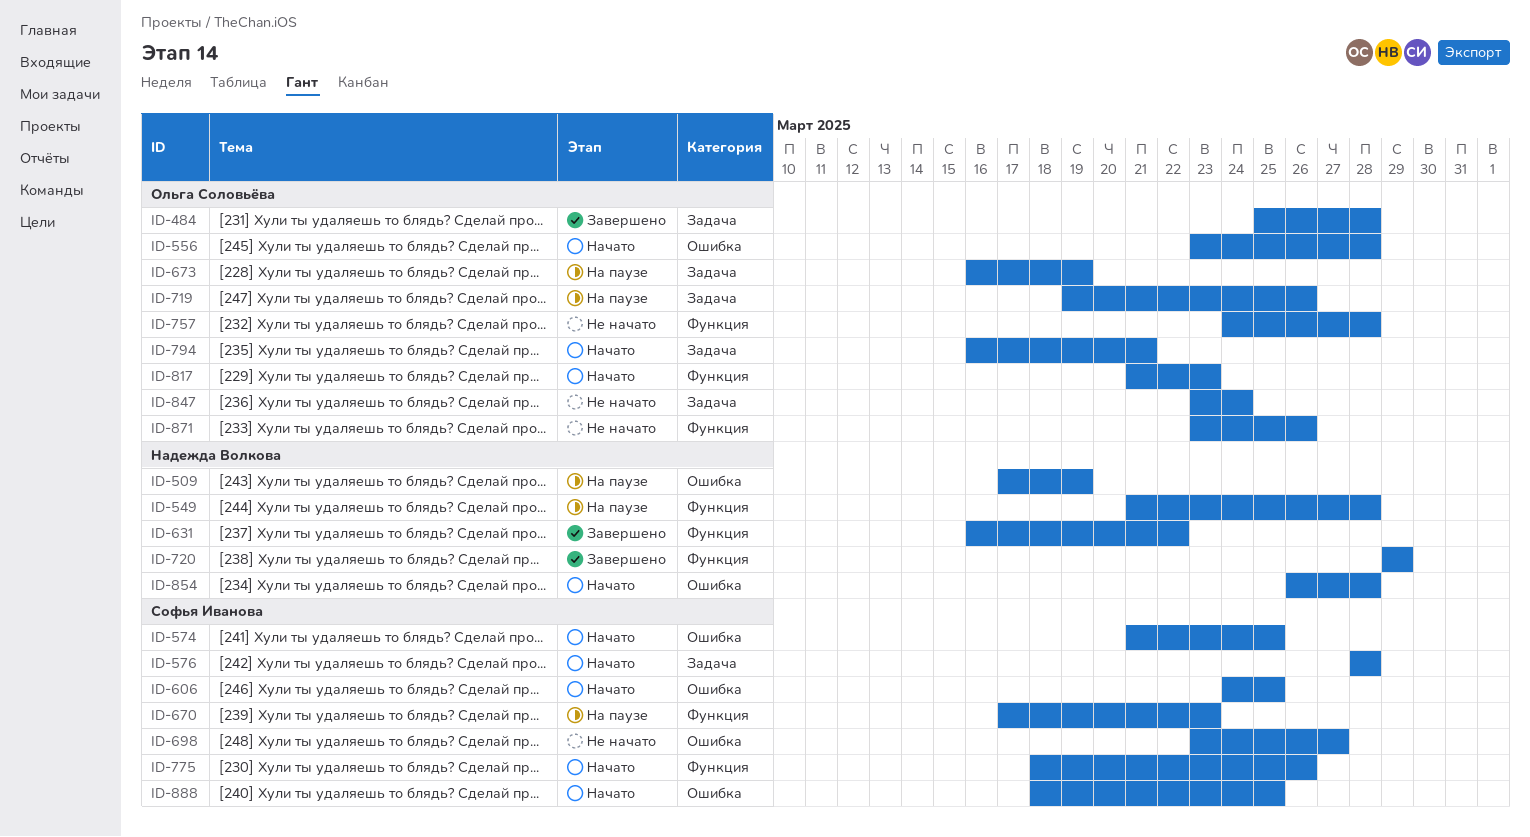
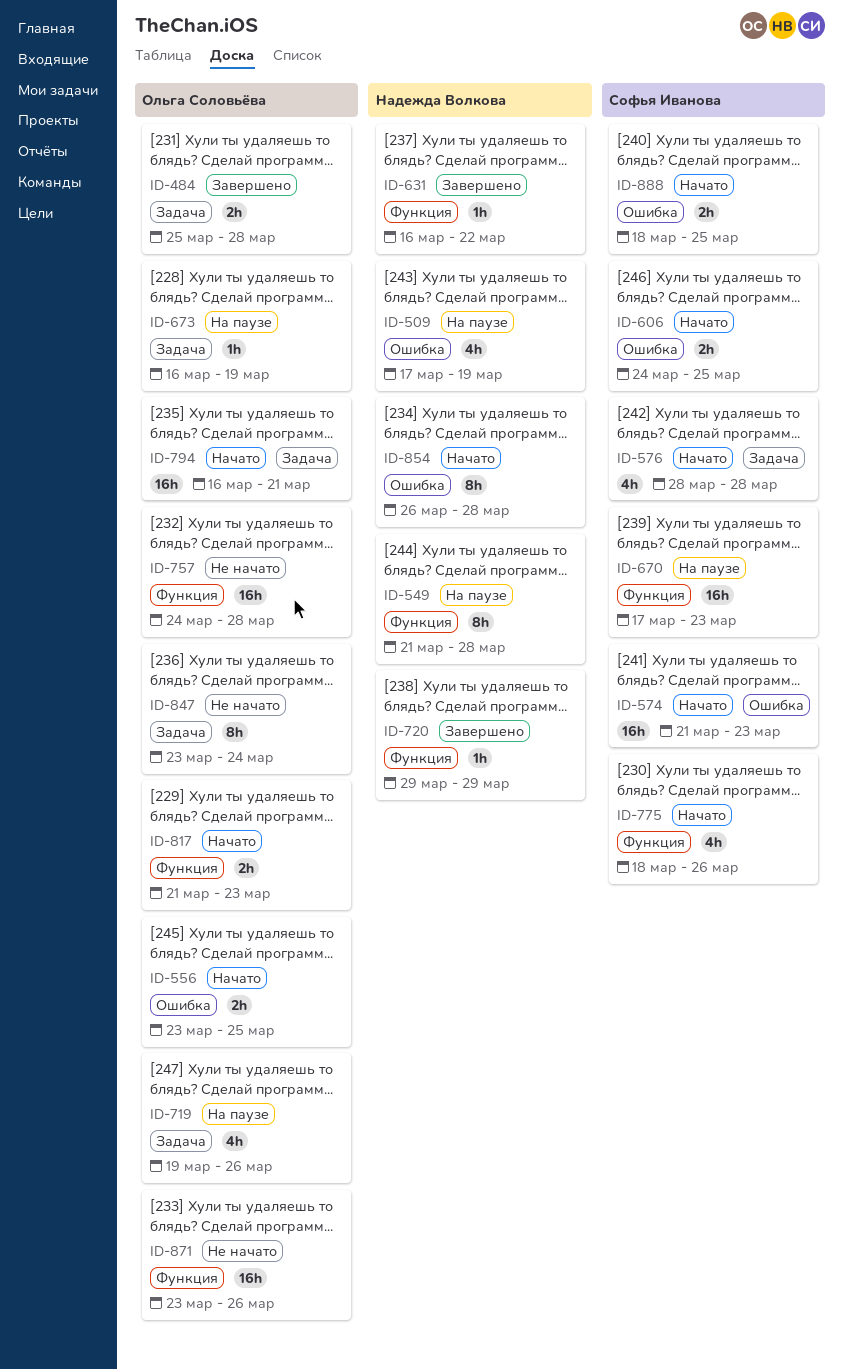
ID-556, due: Mar 28 -> Mar 25
ID-574, due: Mar 25 -> Mar 23
ID-698: present -> none

